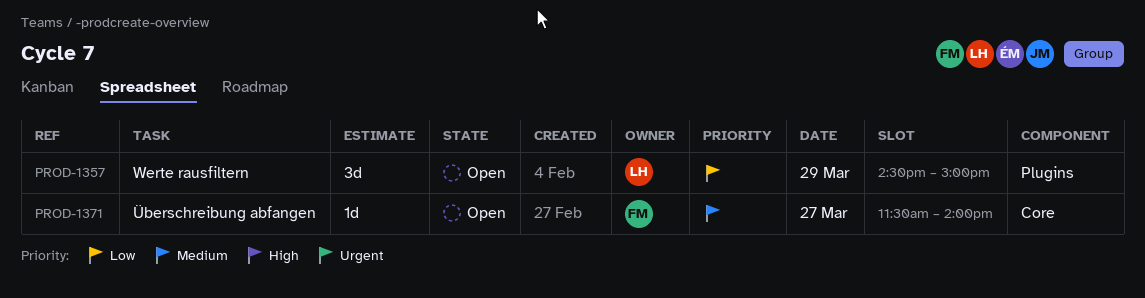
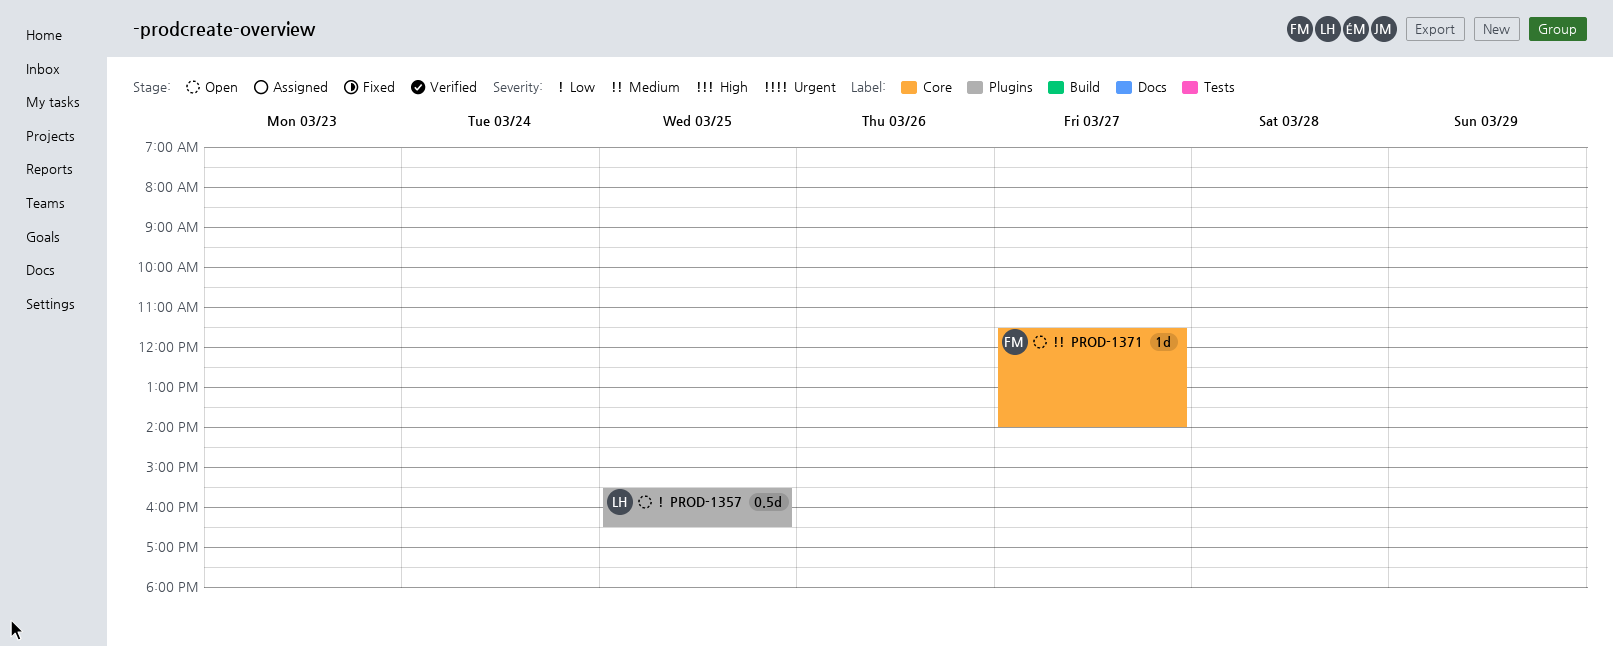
PROD-1357, estimate: 3d -> 0.5d
PROD-1357, day: Mar 29 -> Mar 25
PROD-1357, begins: 14:30 -> 15:30
PROD-1357, ends: 15:00 -> 16:30

